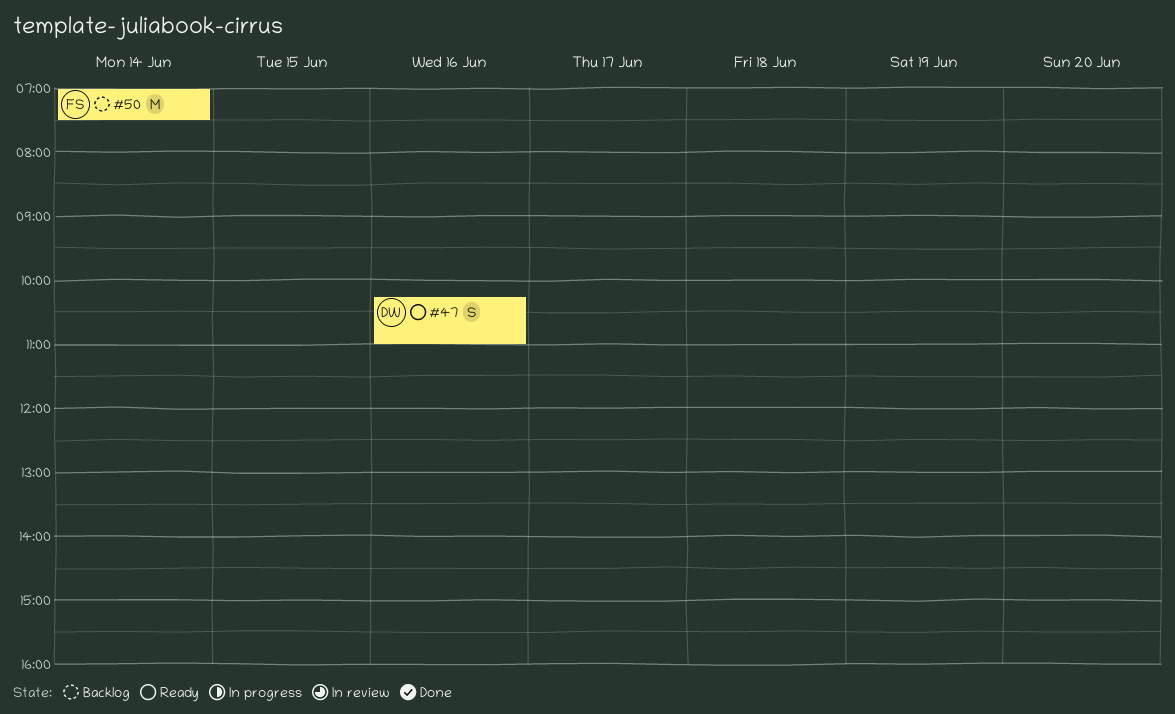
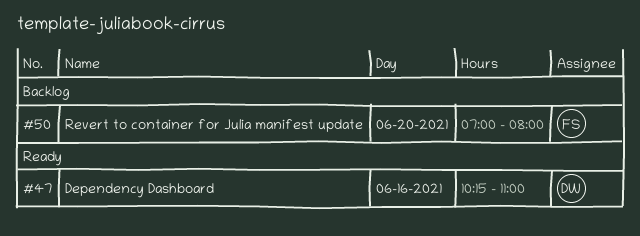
#50, day: Jun 14 -> Jun 20
#50, ends: 07:30 -> 08:00

